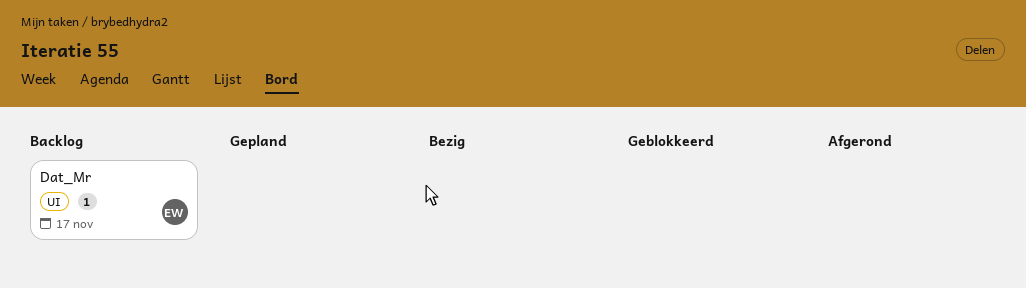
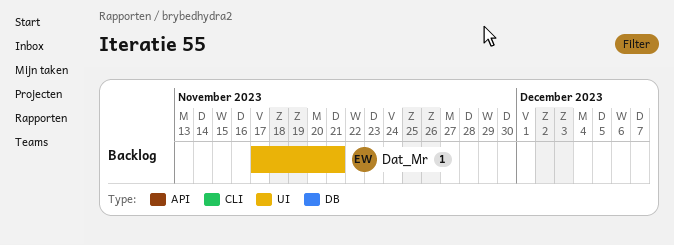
Dat_Mr, due: Nov 17 -> Nov 21

